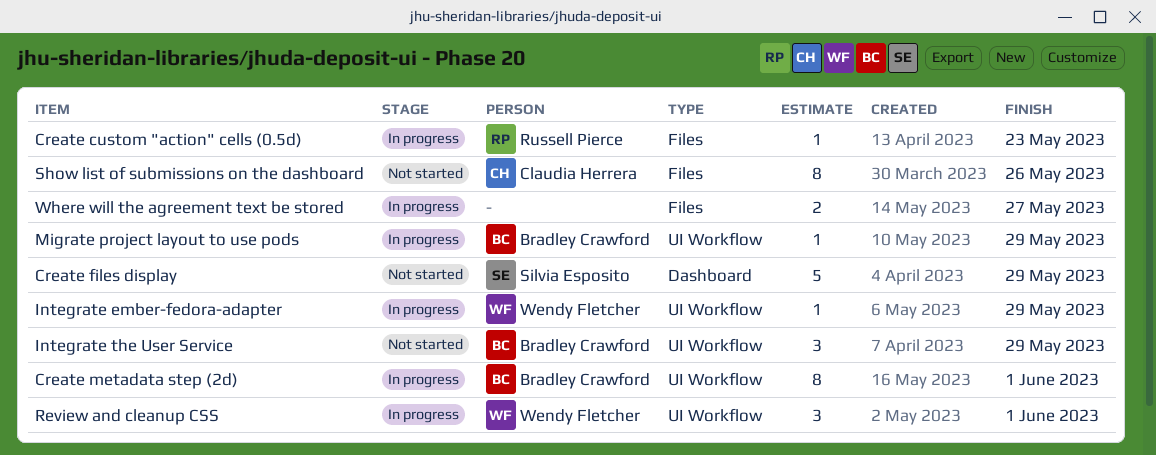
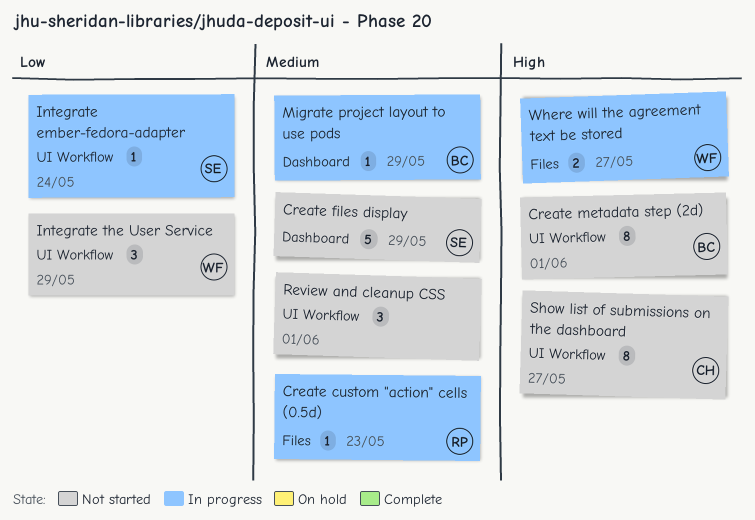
Create metadata step (2d), status: In progress -> Not started
Integrate ember-fedora-adapter, owner: Wendy Fletcher -> Silvia Esposito
Integrate ember-fedora-adapter, due: May 29 -> May 24
Integrate the User Service, owner: Bradley Crawford -> Wendy Fletcher
Migrate project layout to use pods, label: UI Workflow -> Dashboard
Review and cleanup CSS, status: In progress -> Not started
Review and cleanup CSS, owner: Wendy Fletcher -> none
Show list of submissions on the dashboard, label: Files -> UI Workflow
Show list of submissions on the dashboard, due: May 26 -> May 27
Where will the agreement text be stored, owner: none -> Wendy Fletcher

